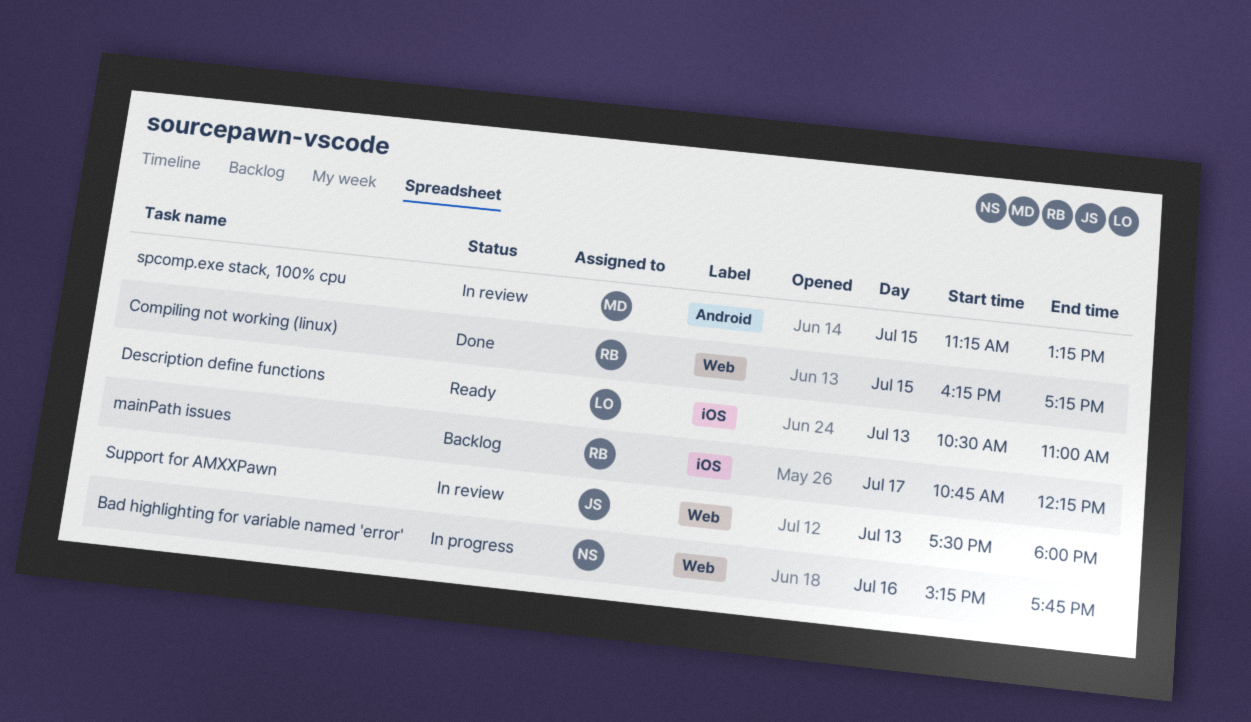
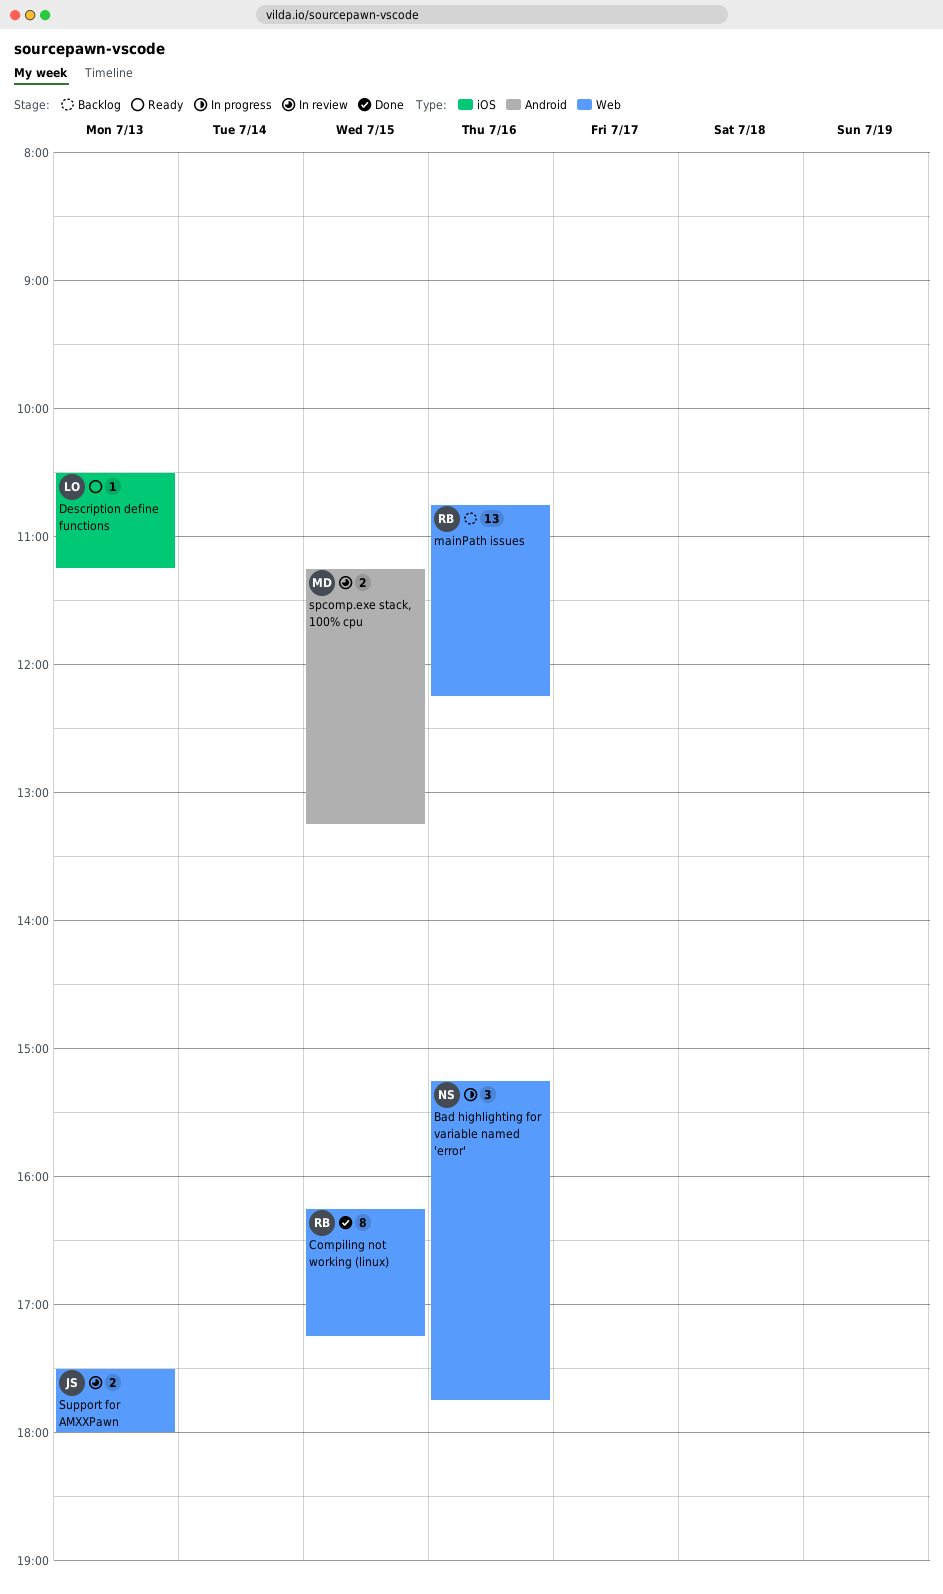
Description define functions, ends: 11:00 -> 11:15
mainPath issues, label: iOS -> Web
mainPath issues, day: Jul 17 -> Jul 16

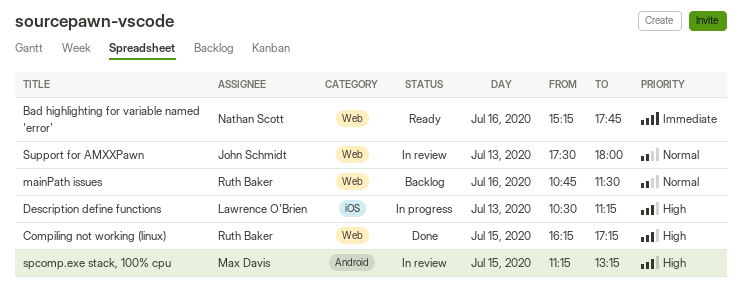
Bad highlighting for variable named 'error', status: In progress -> Ready
Description define functions, status: Ready -> In progress
mainPath issues, ends: 12:15 -> 11:30

